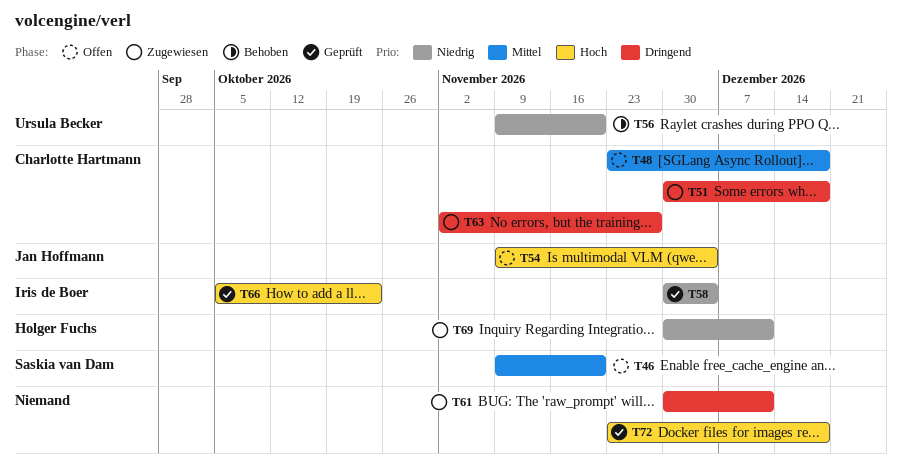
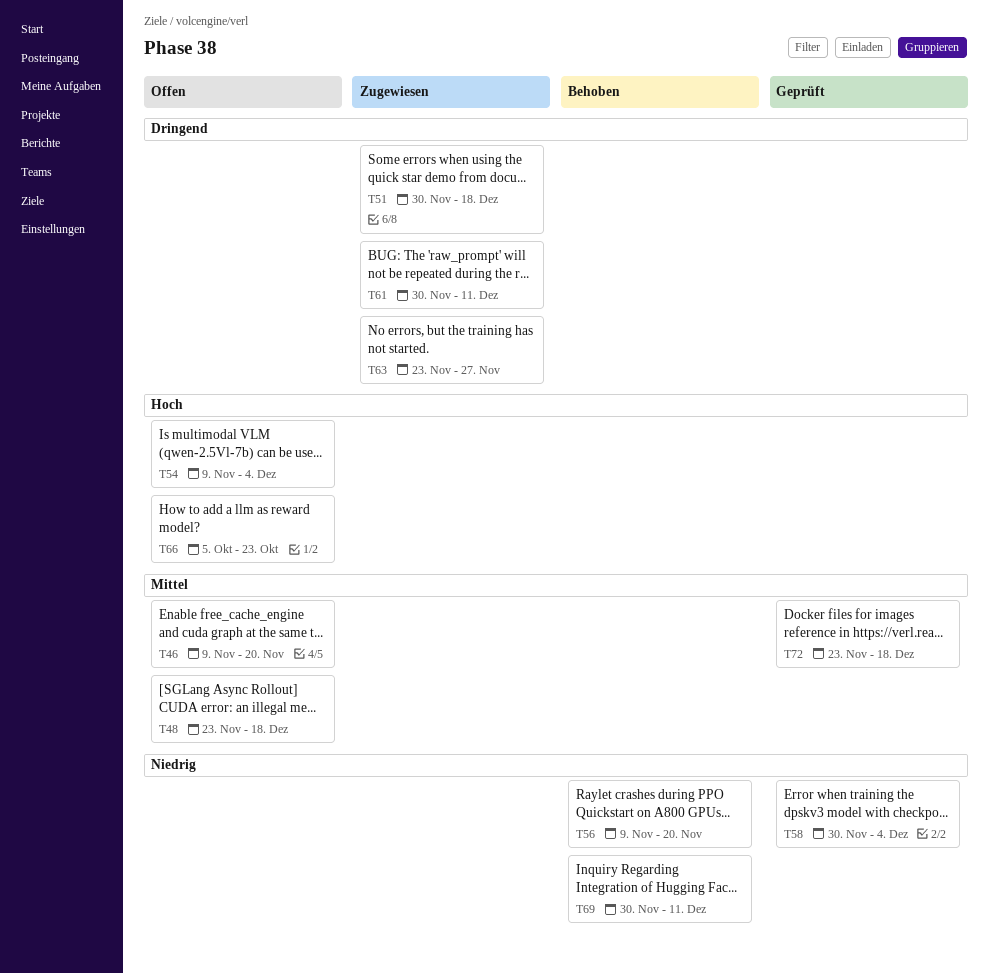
T63, start: Nov 2 -> Nov 23
T66, status: Geprüft -> Offen
T69, status: Zugewiesen -> Behoben
T72, priority: Hoch -> Mittel

